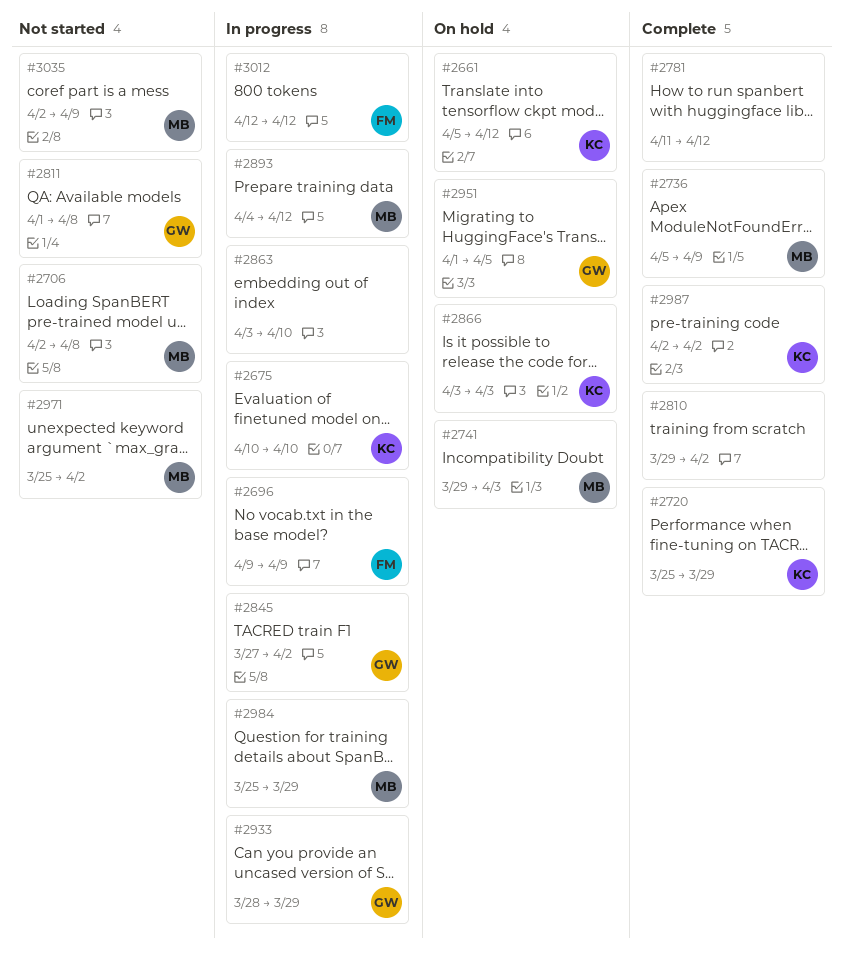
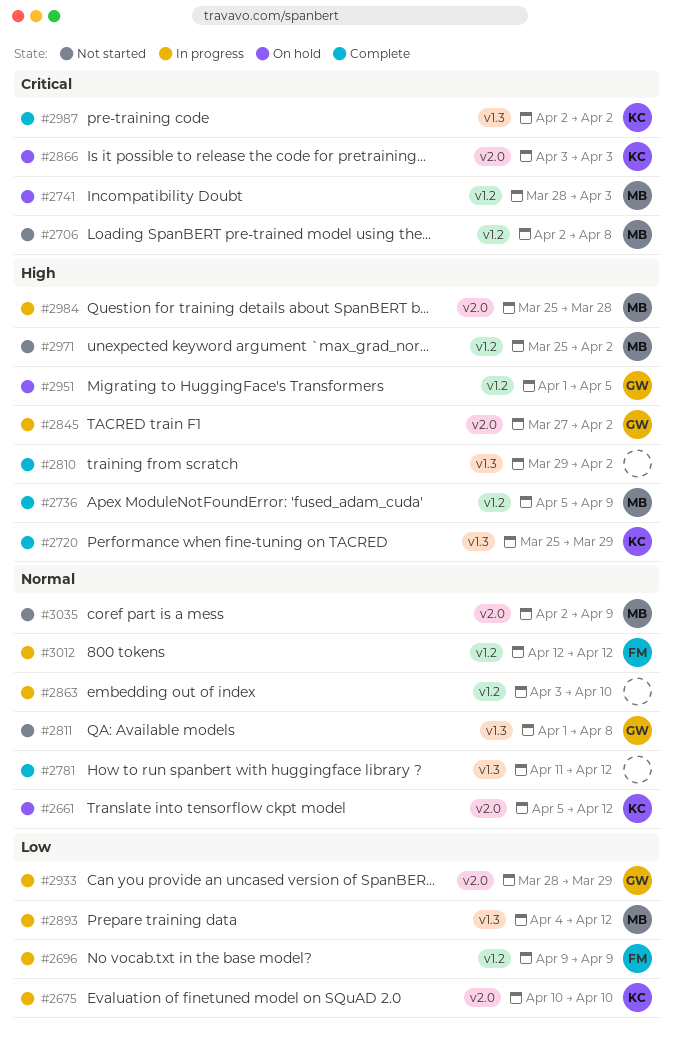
#2741, start: Mar 29 -> Mar 28
#2984, due: Mar 29 -> Mar 28

